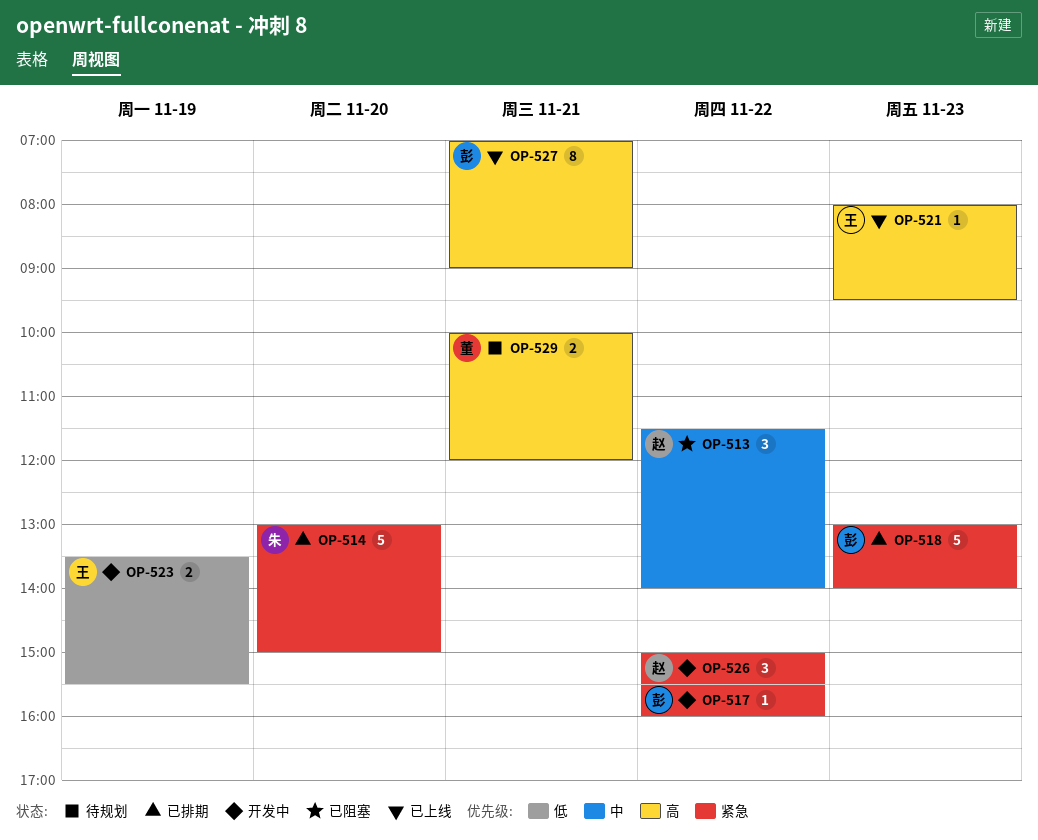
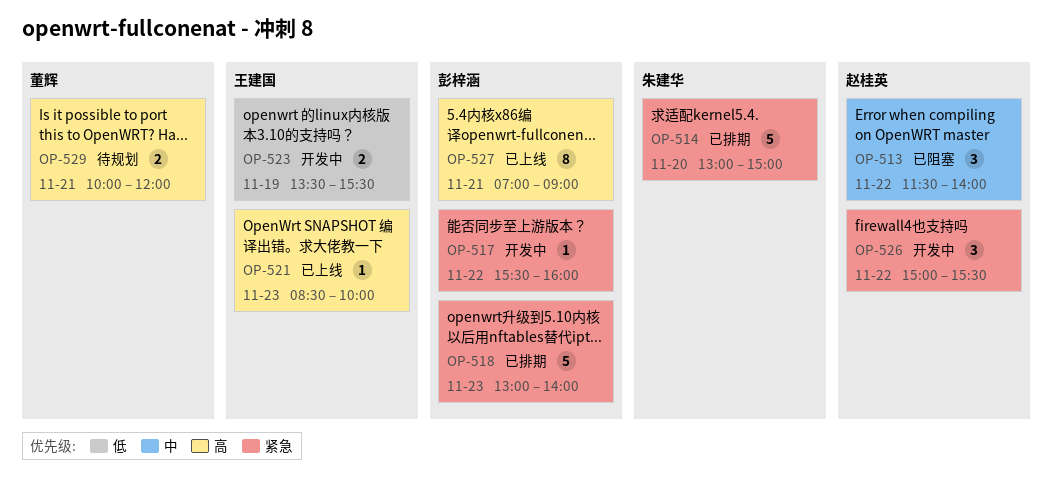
OP-521, begins: 08:00 -> 08:30
OP-521, ends: 09:30 -> 10:00

